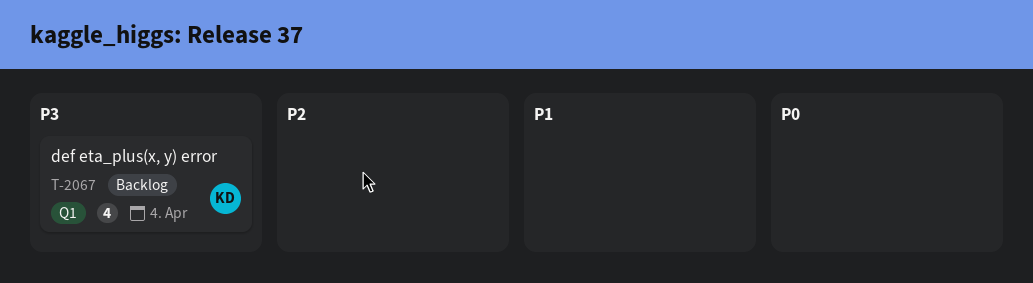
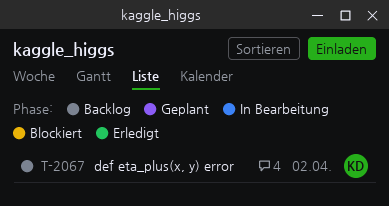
T-2067, due: Apr 4 -> Apr 2

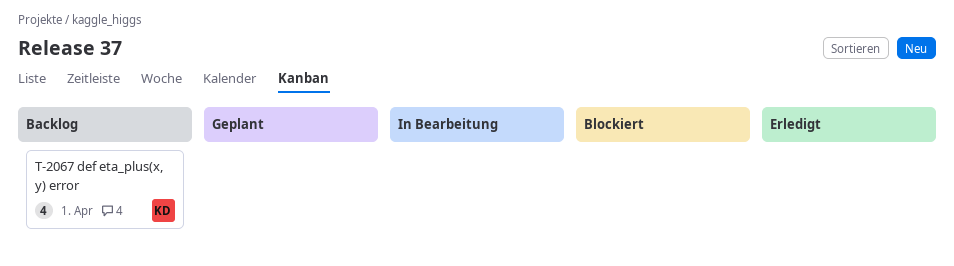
T-2067, due: Apr 2 -> Apr 1

